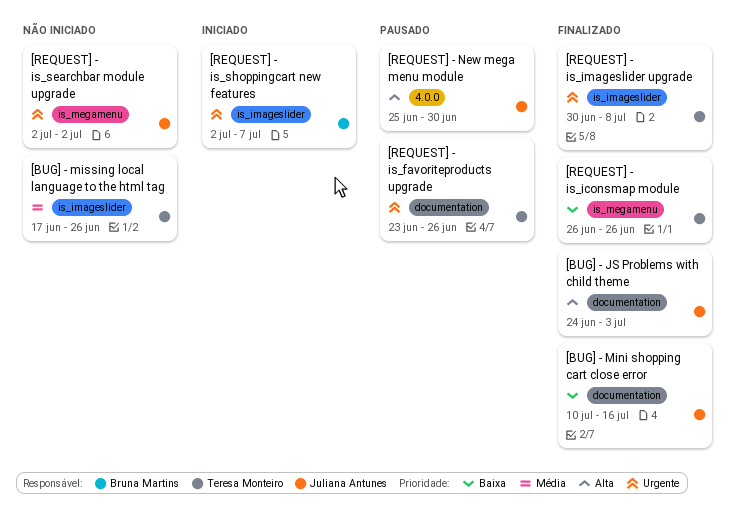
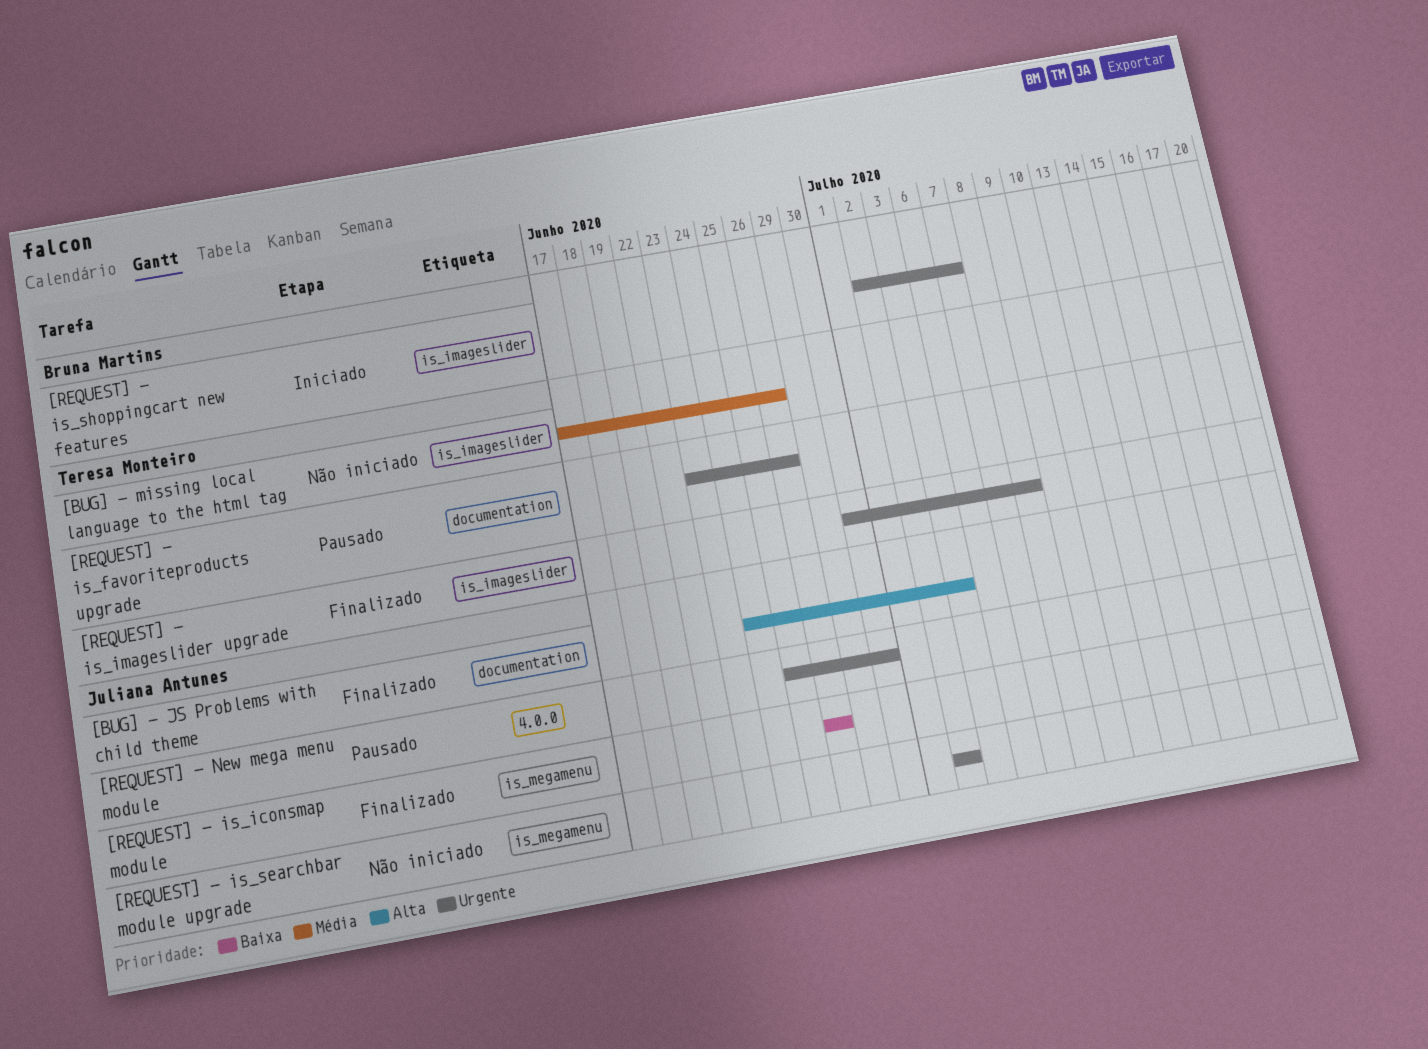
[BUG] - Mini shopping cart close error: present -> none
[REQUEST] - is_iconsmap module, owner: Teresa Monteiro -> Juliana Antunes
[REQUEST] - New mega menu module, priority: Alta -> Urgente

